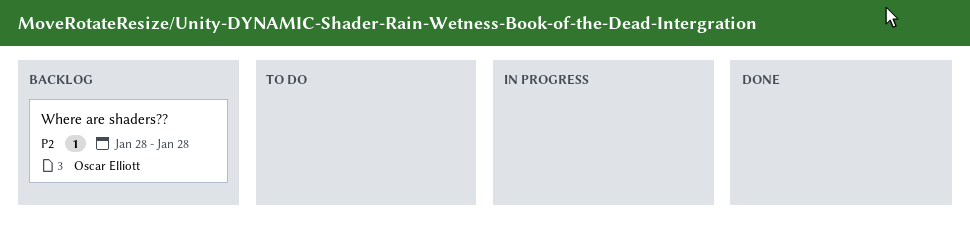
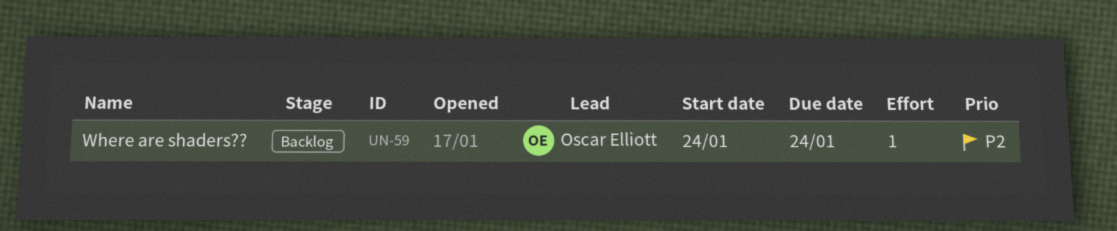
Where are shaders??, start: Jan 28 -> Jan 24
Where are shaders??, due: Jan 28 -> Jan 24

